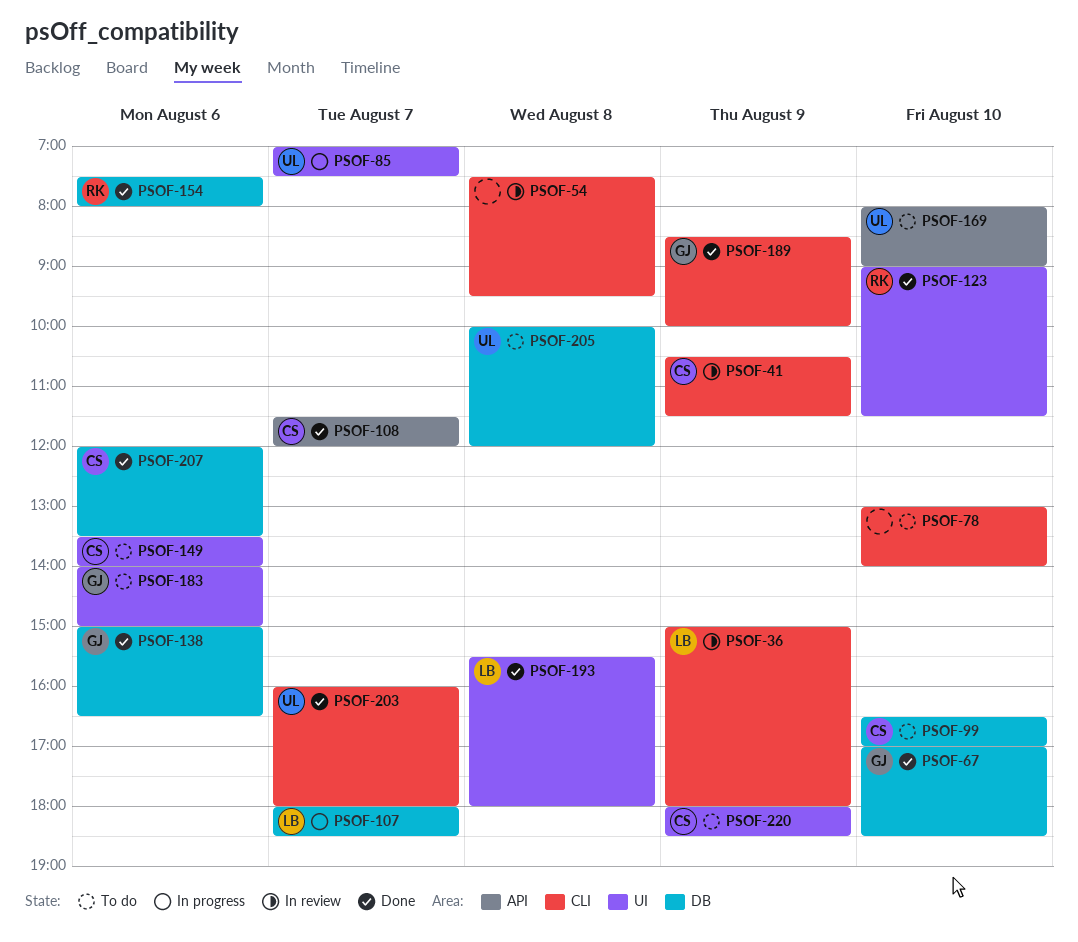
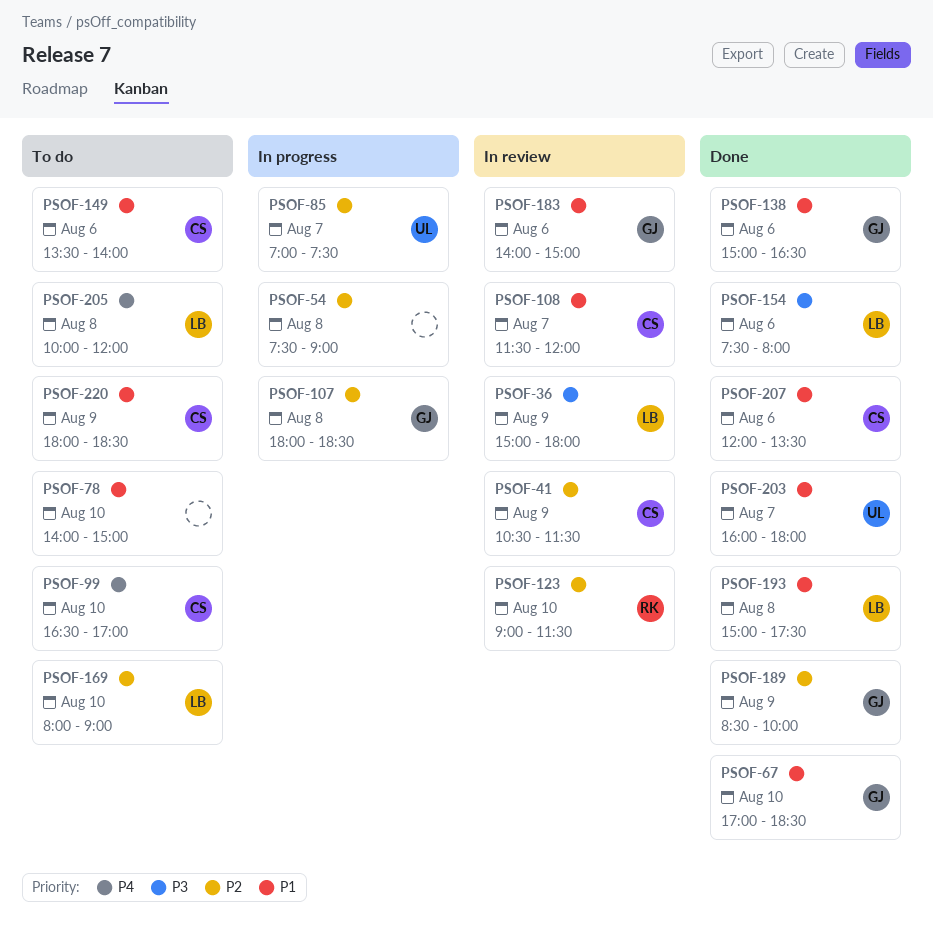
PSOF-54, status: In review -> In progress
PSOF-54, ends: 09:30 -> 09:00
PSOF-78, begins: 13:00 -> 14:00
PSOF-78, ends: 14:00 -> 15:00
PSOF-107, owner: LB -> GJ
PSOF-107, day: Aug 7 -> Aug 8
PSOF-108, status: Done -> In review
PSOF-123, status: Done -> In review
PSOF-154, owner: RK -> LB
PSOF-169, owner: UL -> LB
PSOF-183, status: To do -> In review
PSOF-193, begins: 15:30 -> 15:00
PSOF-193, ends: 18:00 -> 17:30
PSOF-205, owner: UL -> LB

